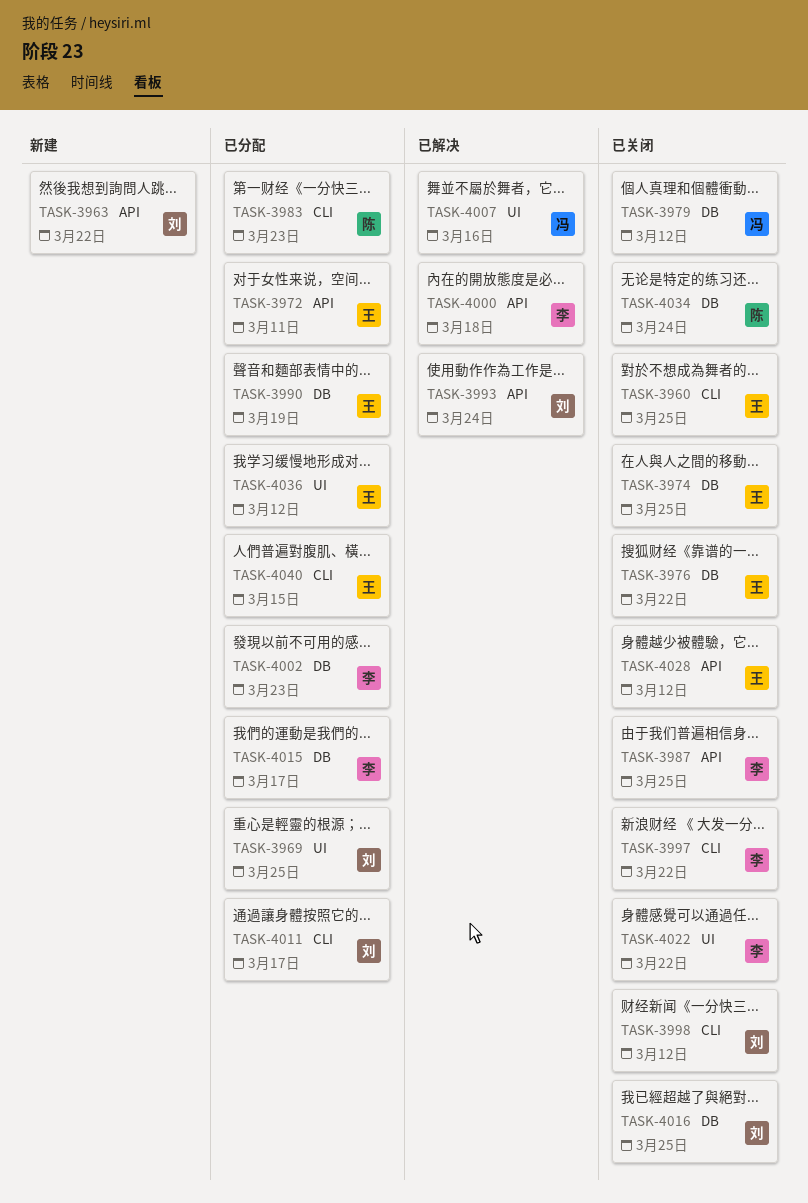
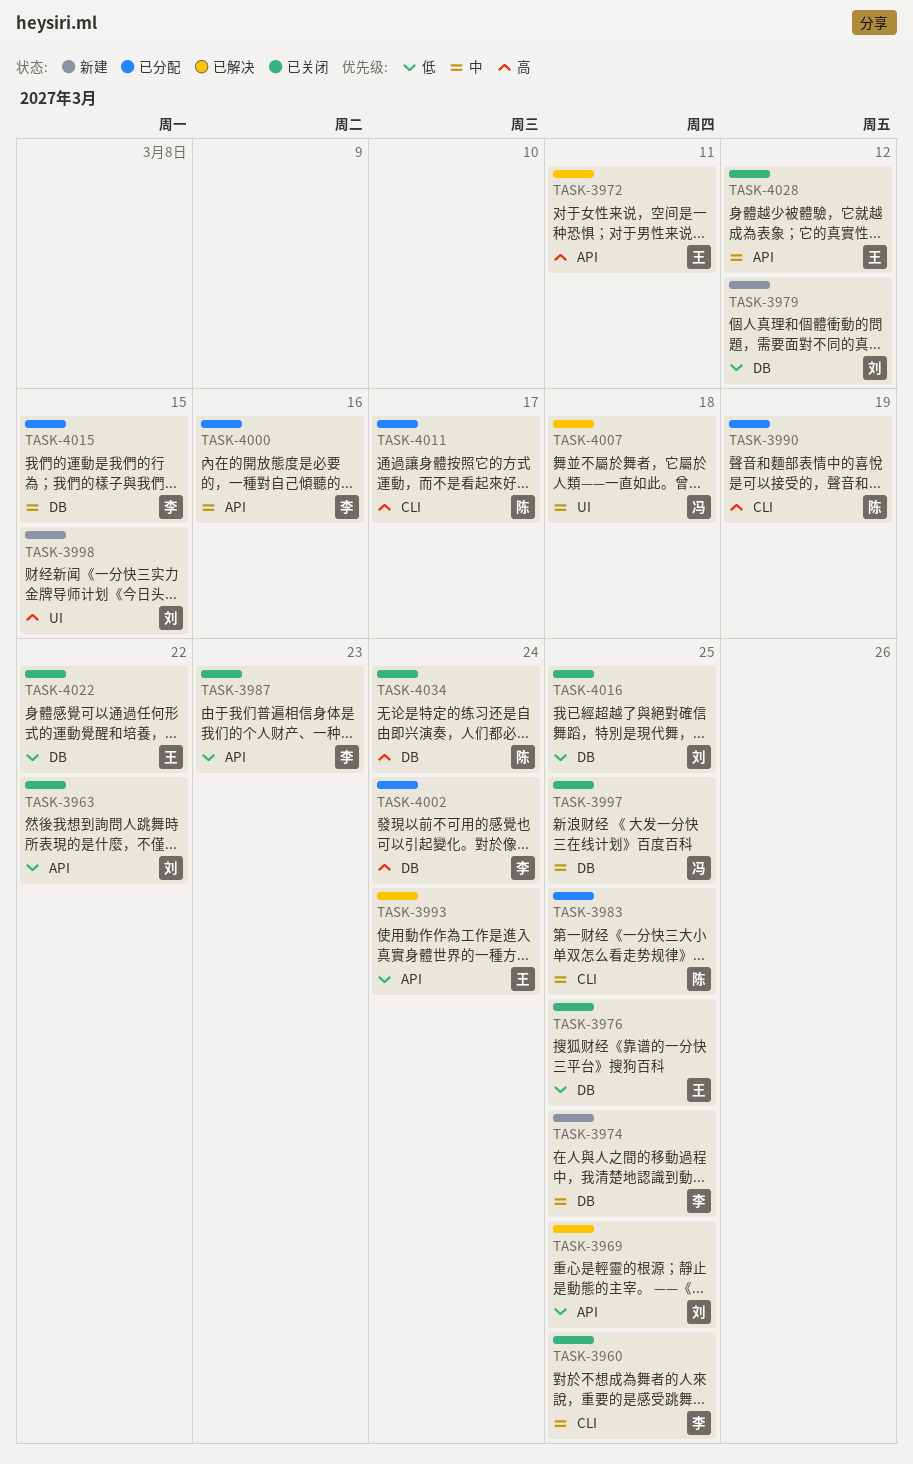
TASK-3960, owner: 王 -> 李
TASK-3963, status: 新建 -> 已关闭
TASK-3969, status: 已分配 -> 已解决
TASK-3969, label: UI -> API
TASK-3972, status: 已分配 -> 已解决
TASK-3974, status: 已关闭 -> 新建
TASK-3974, owner: 王 -> 李
TASK-3976, due: Mar 22 -> Mar 25
TASK-3979, status: 已关闭 -> 新建
TASK-3979, owner: 冯 -> 刘
TASK-3983, due: Mar 23 -> Mar 25
TASK-3987, due: Mar 25 -> Mar 23
TASK-3990, owner: 王 -> 陈
TASK-3990, label: DB -> CLI
TASK-3993, owner: 刘 -> 王
TASK-3997, owner: 李 -> 冯
TASK-3997, label: CLI -> DB
TASK-3997, due: Mar 22 -> Mar 25
TASK-3998, status: 已关闭 -> 新建
TASK-3998, label: CLI -> UI
TASK-3998, due: Mar 12 -> Mar 15
TASK-4000, status: 已解决 -> 已分配
TASK-4000, due: Mar 18 -> Mar 16
TASK-4002, due: Mar 23 -> Mar 24
TASK-4007, due: Mar 16 -> Mar 18
TASK-4011, owner: 刘 -> 陈
TASK-4015, due: Mar 17 -> Mar 15
TASK-4022, owner: 李 -> 王
TASK-4022, label: UI -> DB
TASK-4036: present -> none
TASK-4040: present -> none

